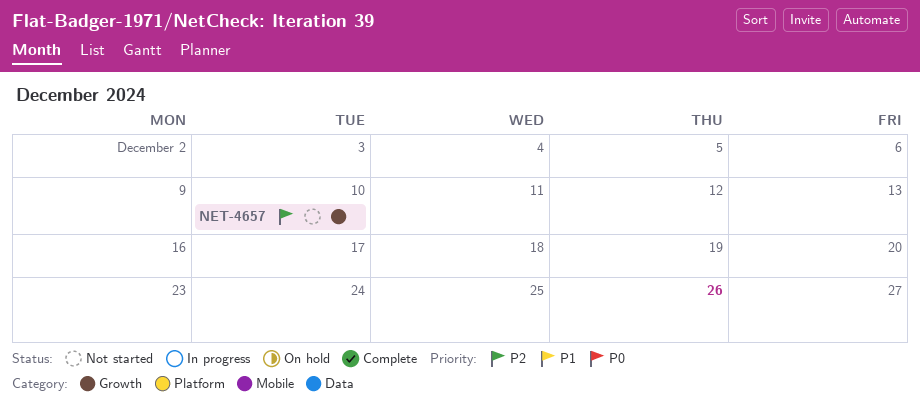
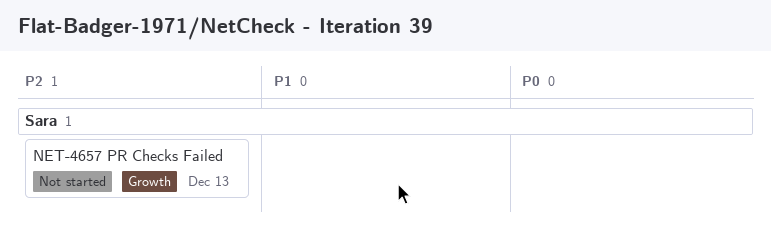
NET-4657, due: Dec 10 -> Dec 13

